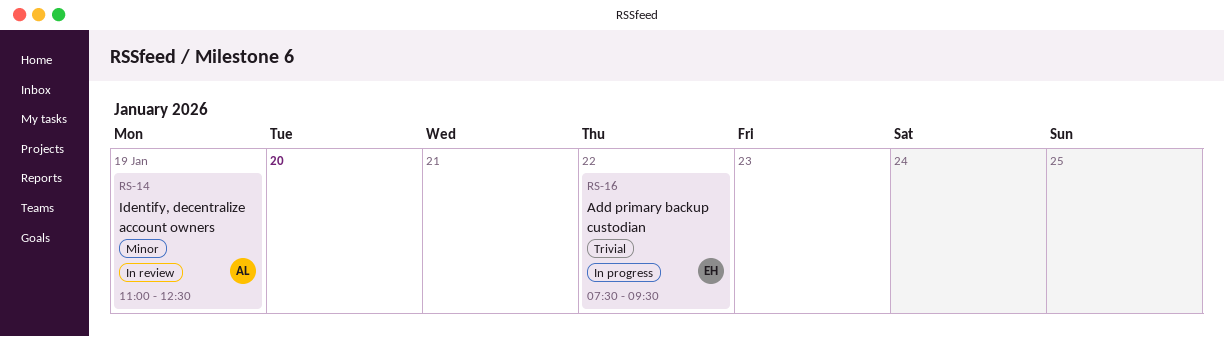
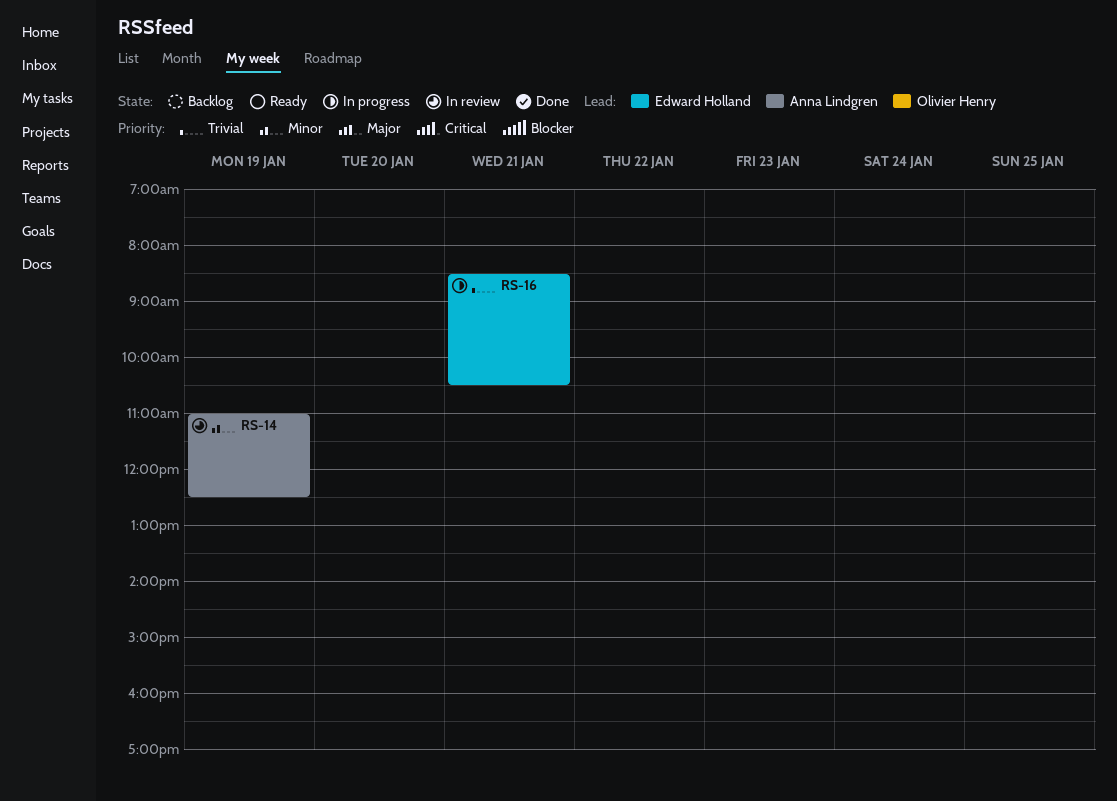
RS-16, day: Jan 22 -> Jan 21
RS-16, begins: 07:30 -> 08:30
RS-16, ends: 09:30 -> 10:30

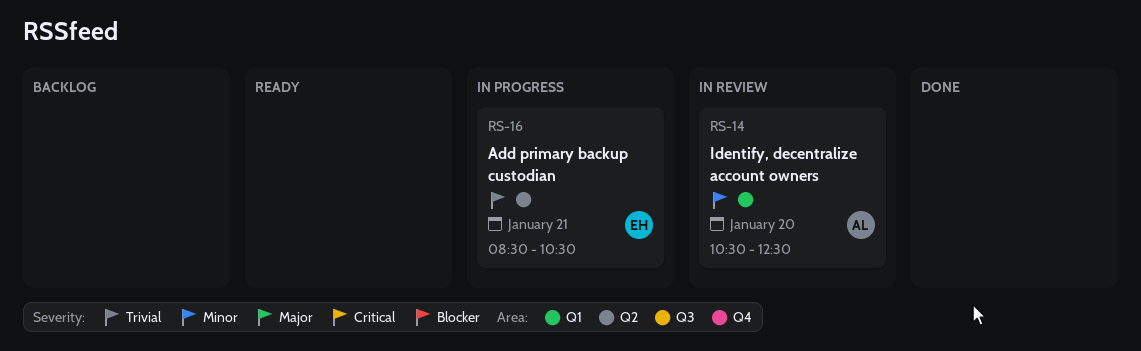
RS-14, day: Jan 19 -> Jan 20
RS-14, begins: 11:00 -> 10:30

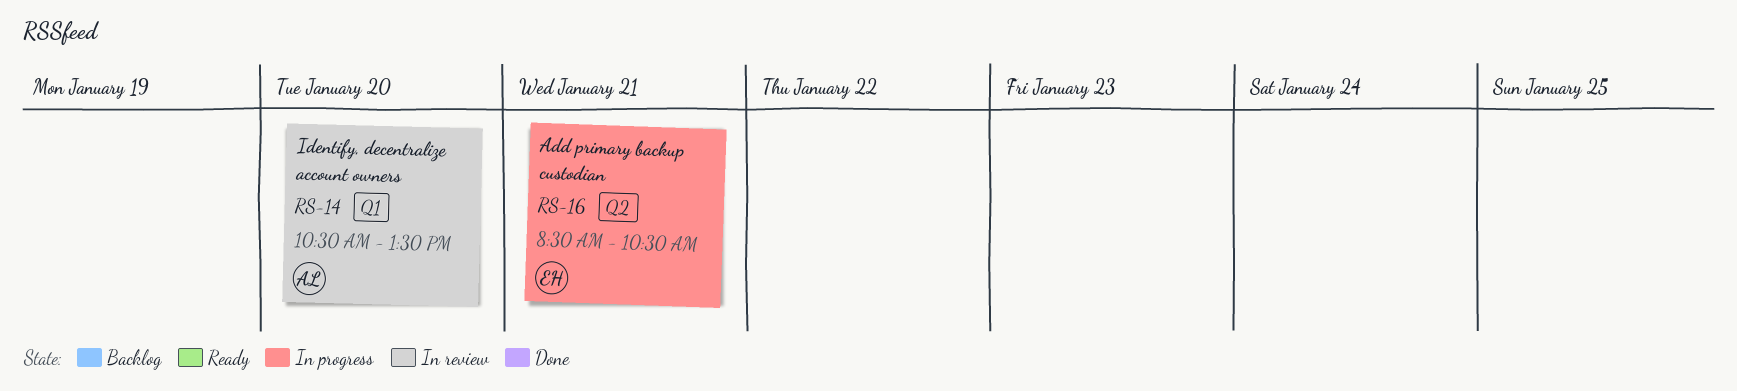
RS-14, ends: 12:30 -> 13:30

